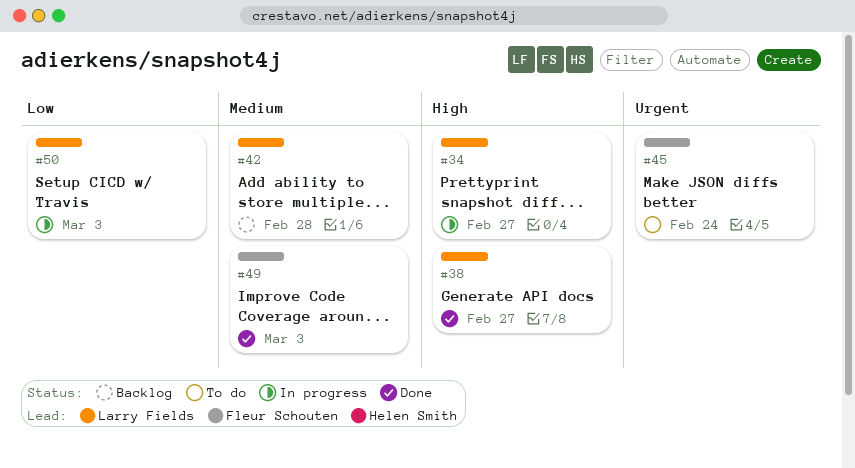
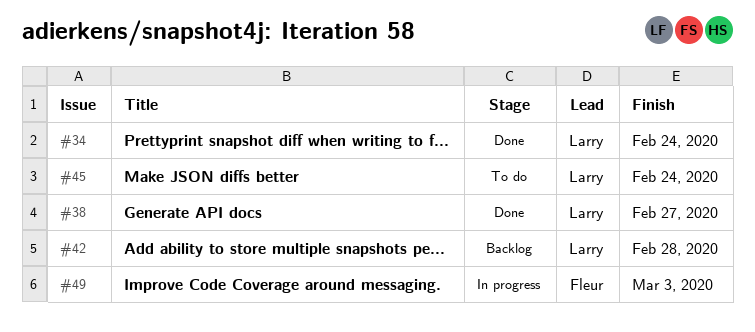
#34, status: In progress -> Done
#34, due: Feb 27 -> Feb 24
#45, owner: Fleur Schouten -> Larry Fields
#49, status: Done -> In progress
#50: present -> none

